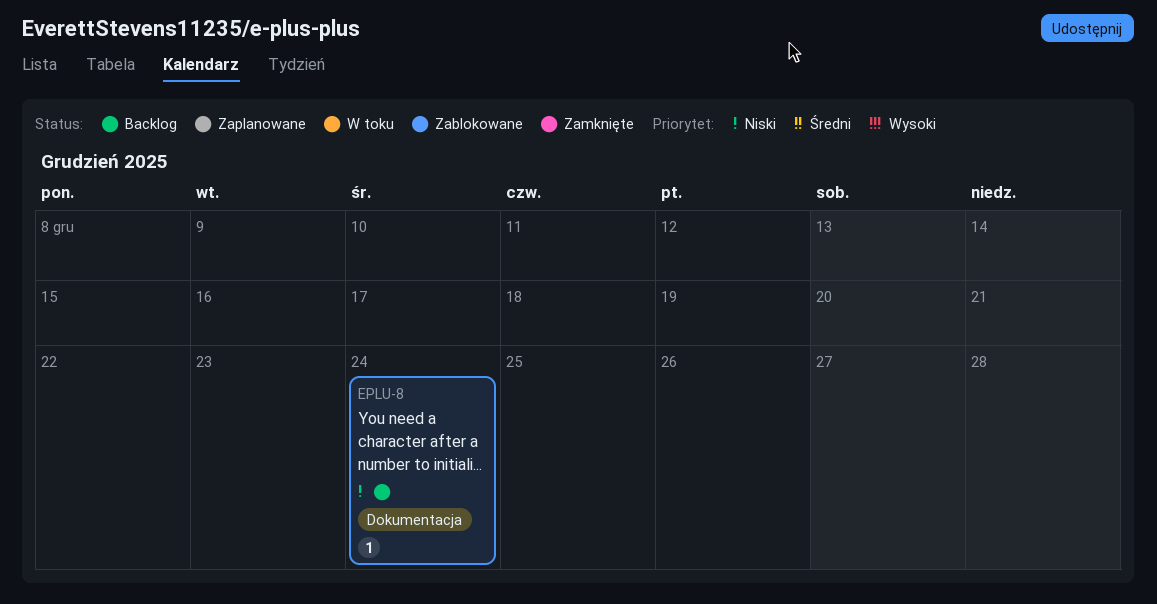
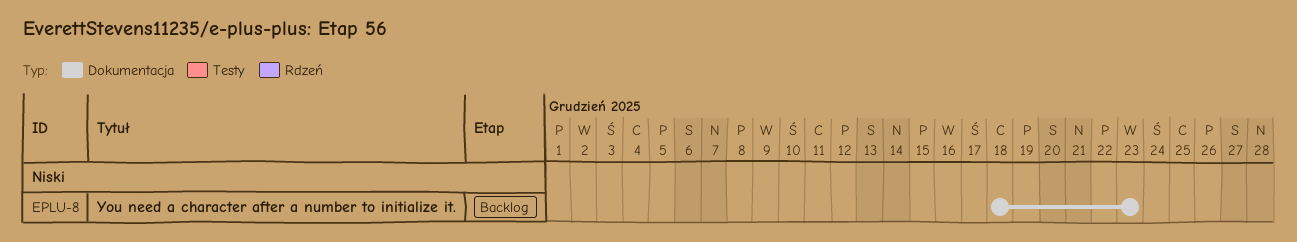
EPLU-8, due: Dec 24 -> Dec 23

